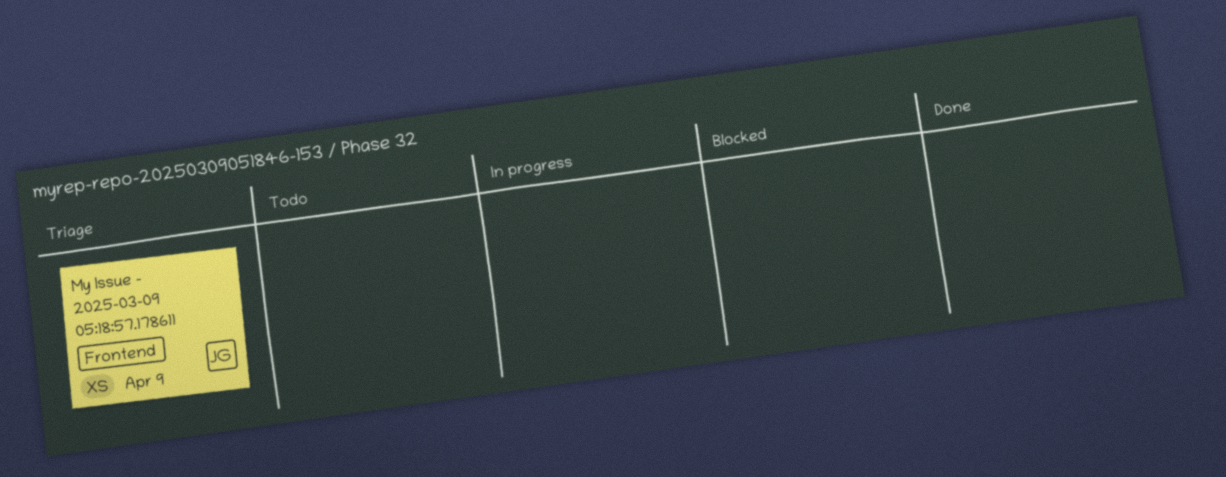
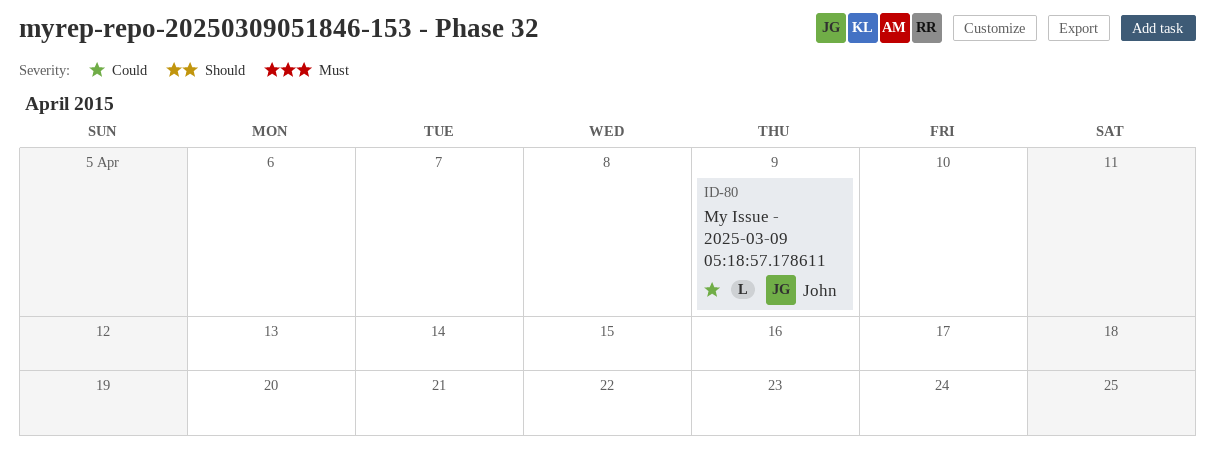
My Issue - 2025-03-09 05:18:57.178611, estimate: XS -> L

